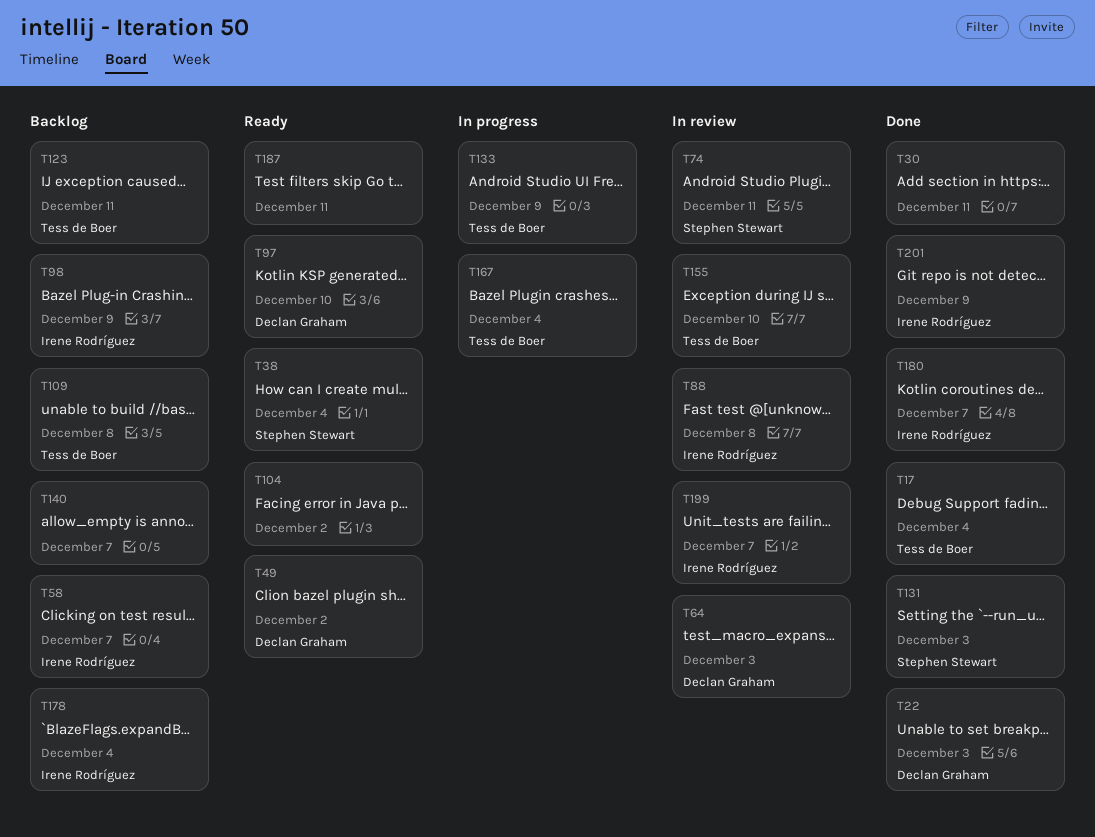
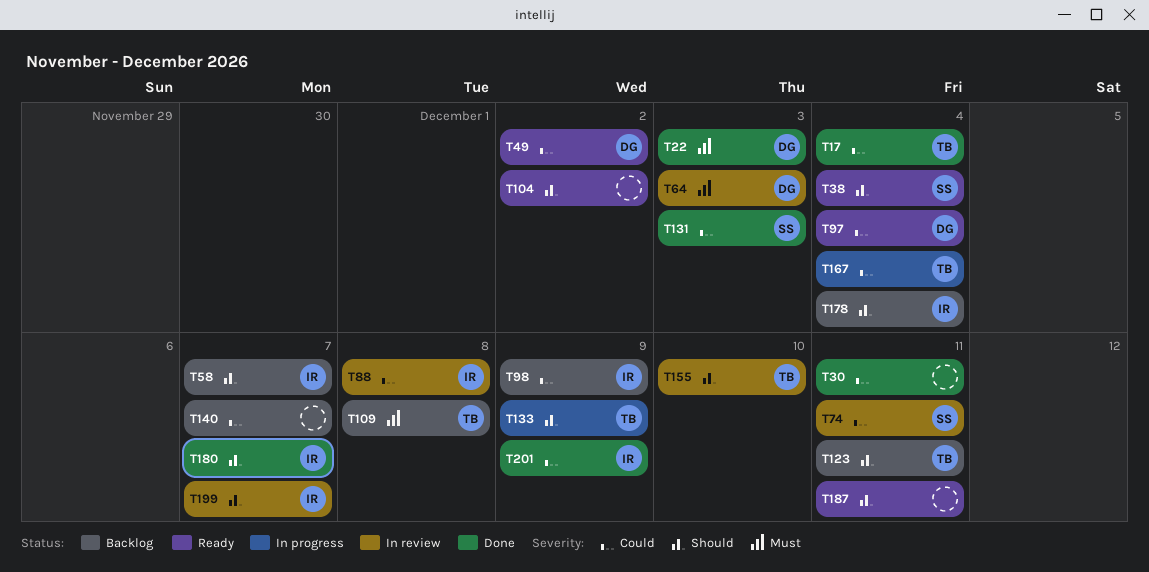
T97, due: Dec 10 -> Dec 4

